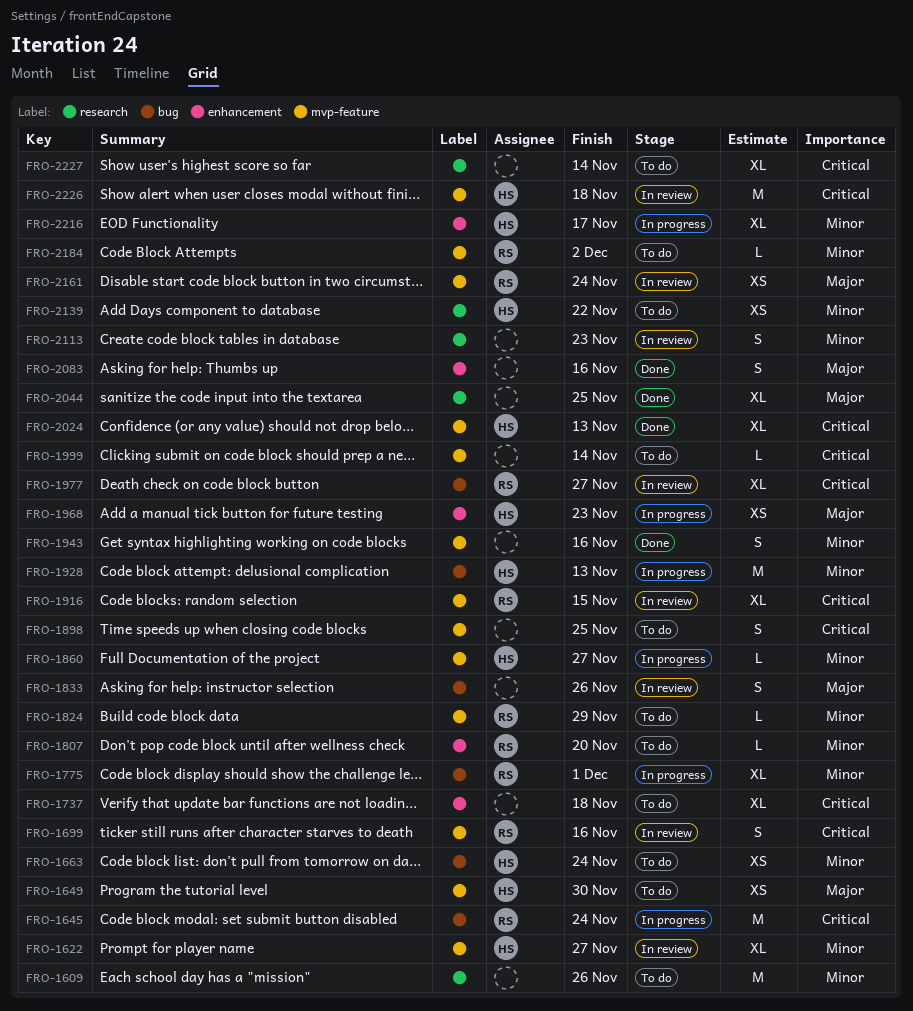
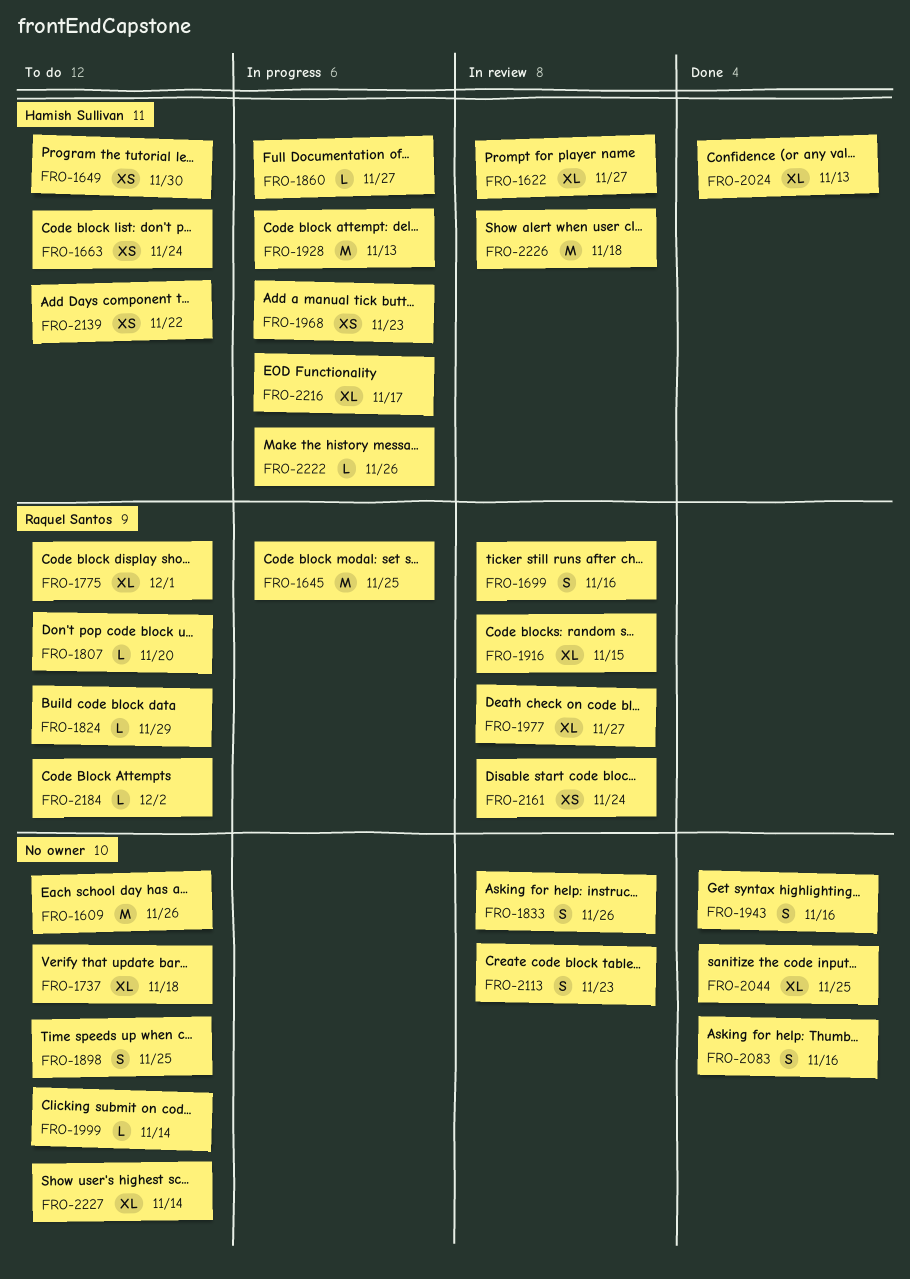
FRO-1645, due: Nov 24 -> Nov 25
FRO-1775, status: In progress -> To do
FRO-2222: none -> present

